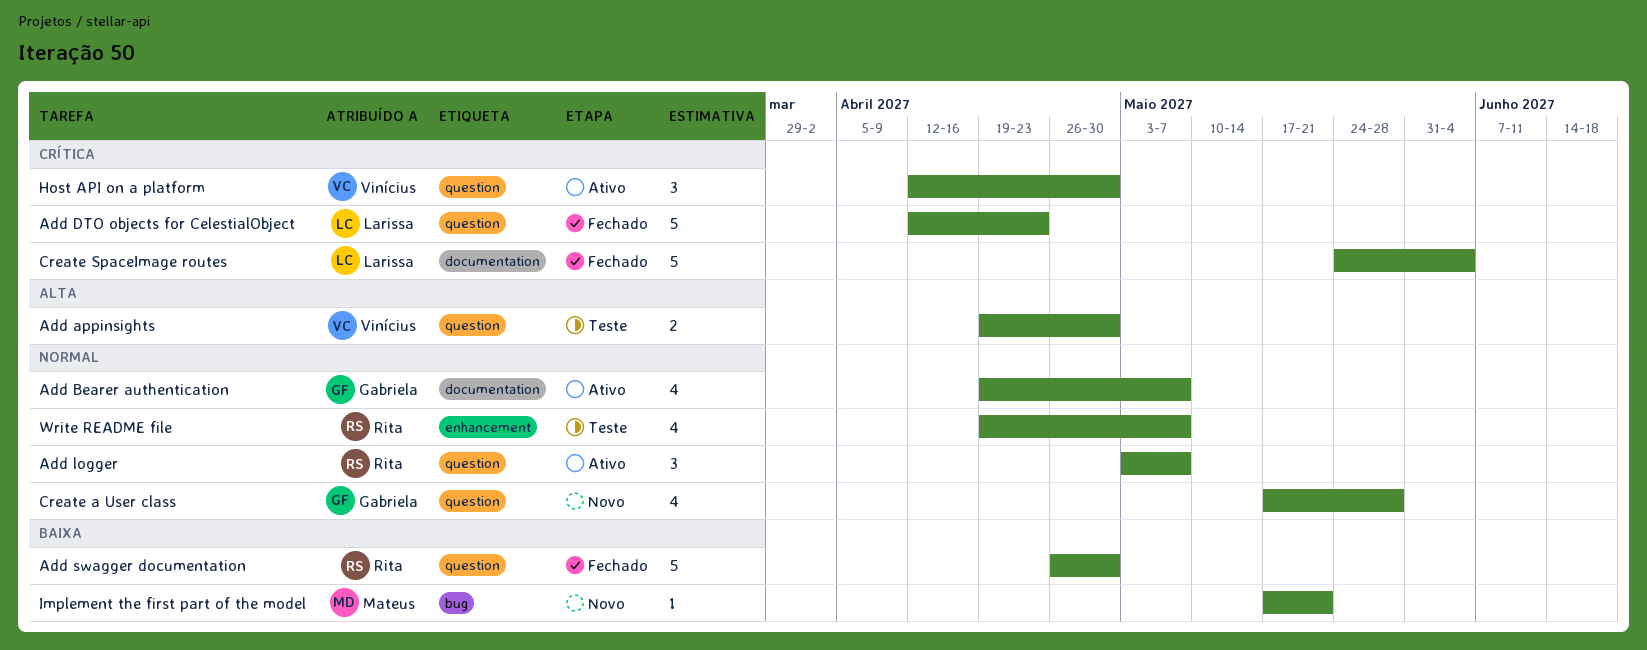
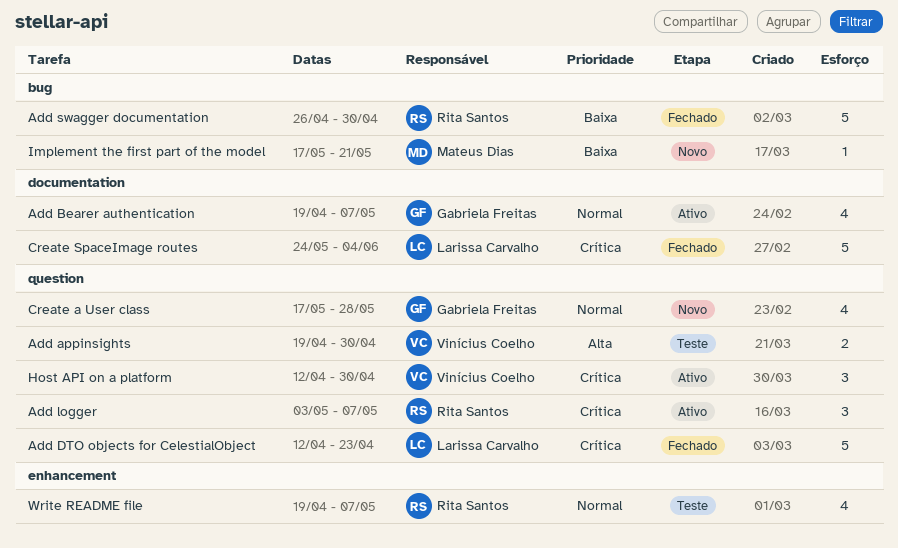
Add logger, priority: Normal -> Crítica
Add swagger documentation, label: question -> bug

